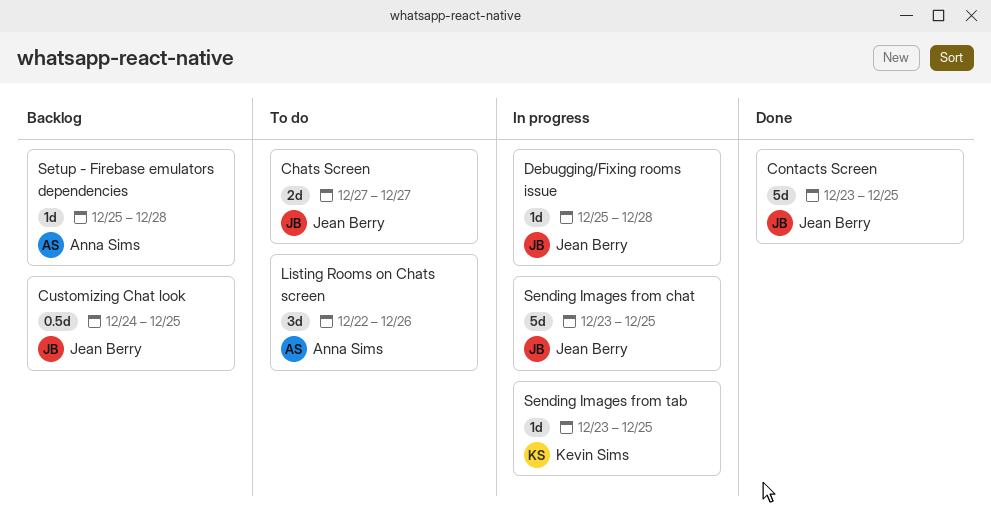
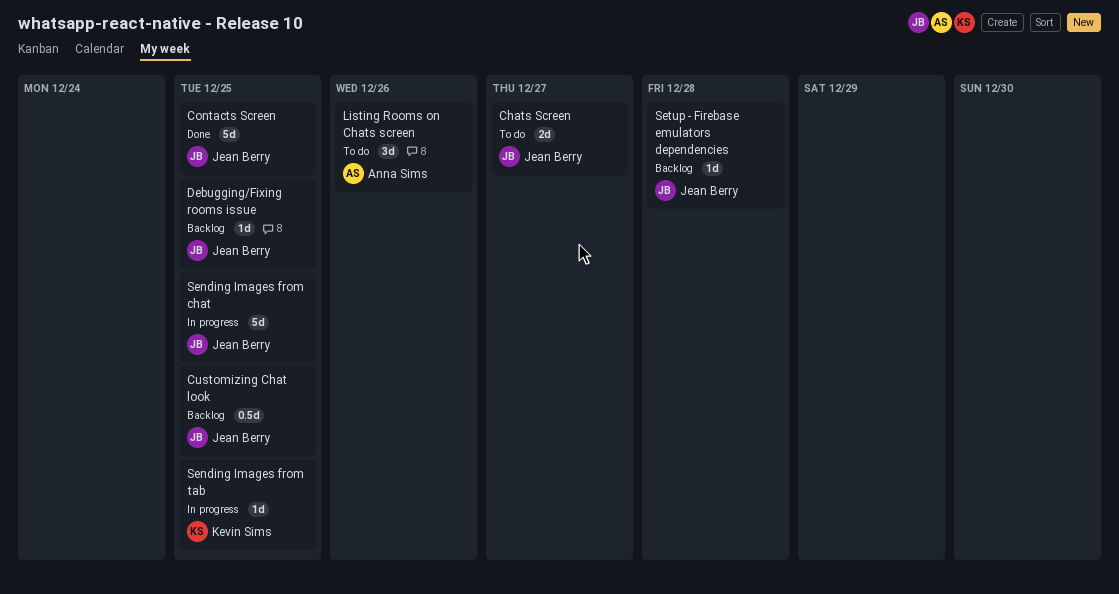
Debugging/Fixing rooms issue, status: In progress -> Backlog
Debugging/Fixing rooms issue, due: Dec 28 -> Dec 25
Setup - Firebase emulators dependencies, owner: Anna Sims -> Jean Berry

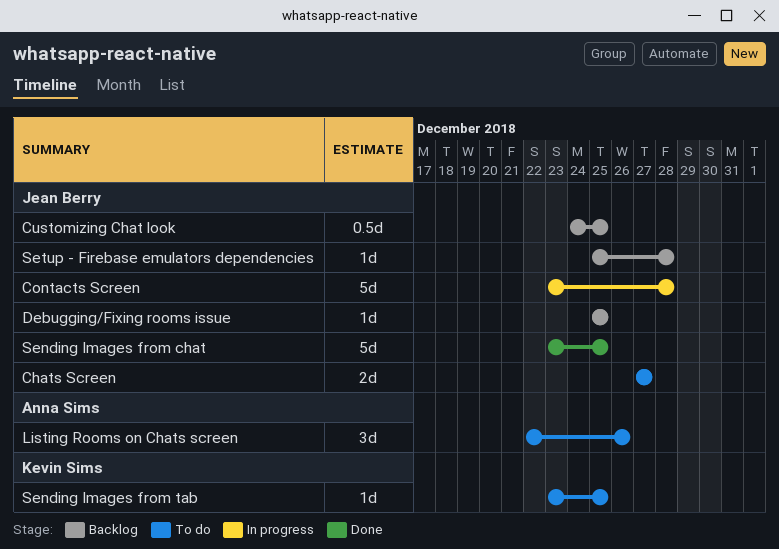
Contacts Screen, status: Done -> In progress
Contacts Screen, due: Dec 25 -> Dec 28
Sending Images from chat, status: In progress -> Done
Sending Images from tab, status: In progress -> To do

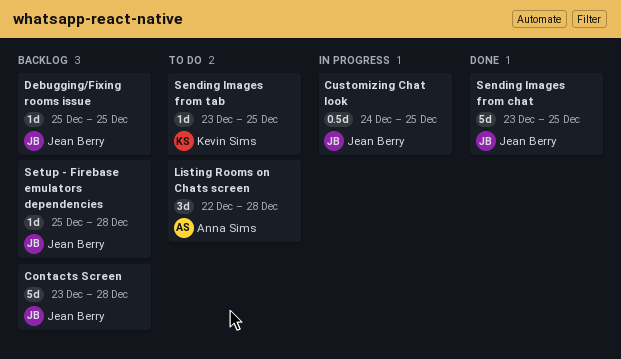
Chats Screen: present -> none
Contacts Screen, status: In progress -> Backlog
Customizing Chat look, status: Backlog -> In progress
Listing Rooms on Chats screen, due: Dec 26 -> Dec 28

